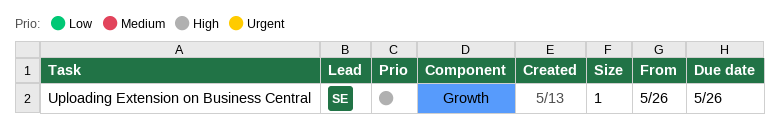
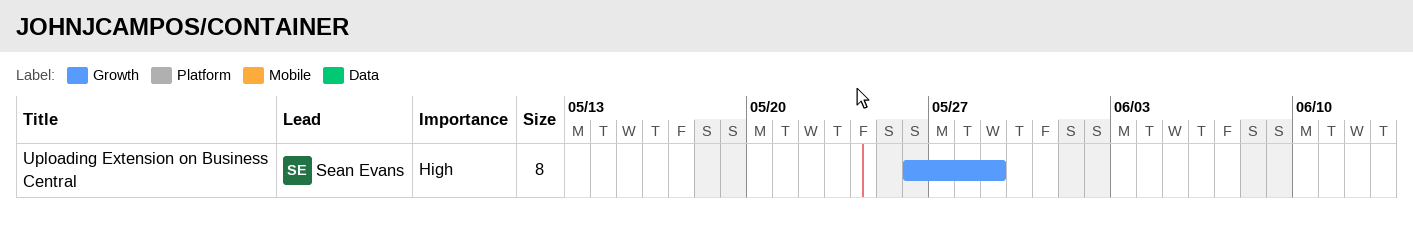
Uploading Extension on Business Central, estimate: 1 -> 8
Uploading Extension on Business Central, due: May 26 -> May 29

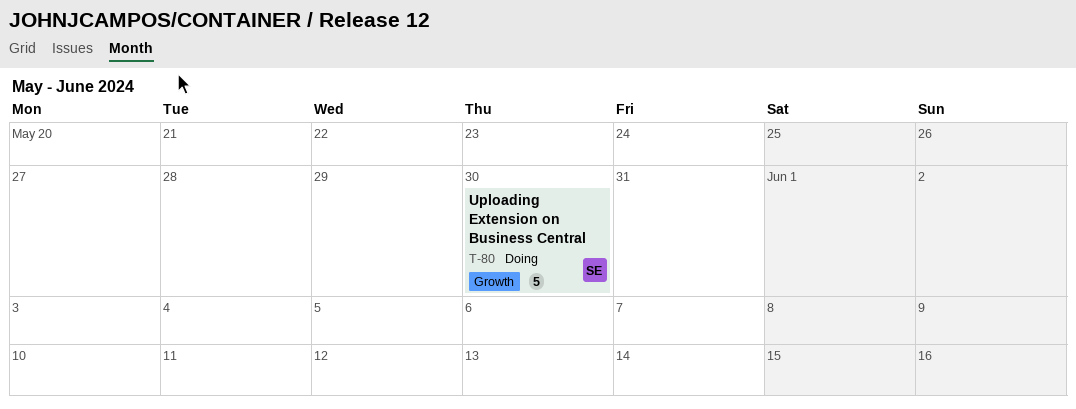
Uploading Extension on Business Central, estimate: 8 -> 5
Uploading Extension on Business Central, due: May 29 -> May 30

